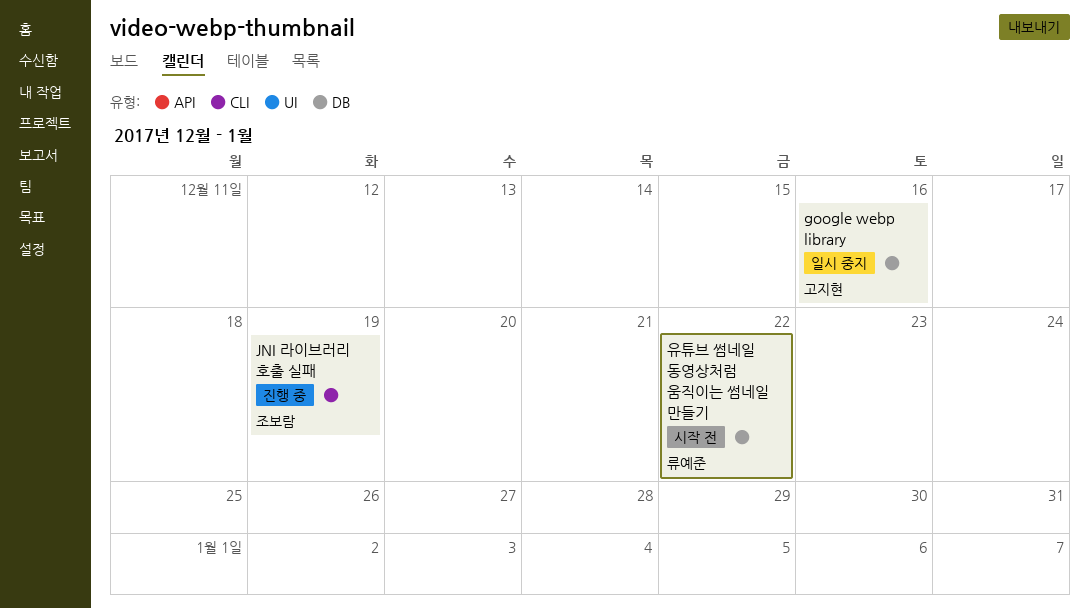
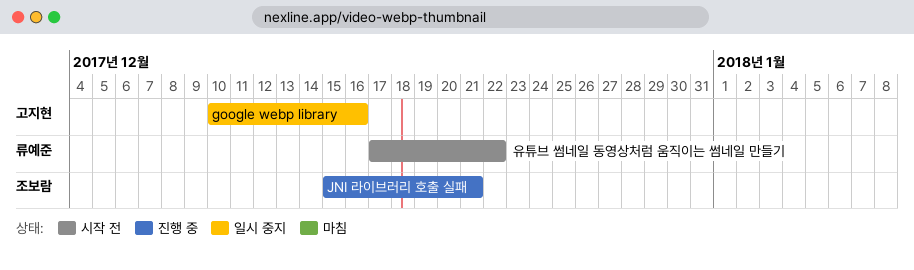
JNI 라이브러리 호출 실패, due: Dec 19 -> Dec 21

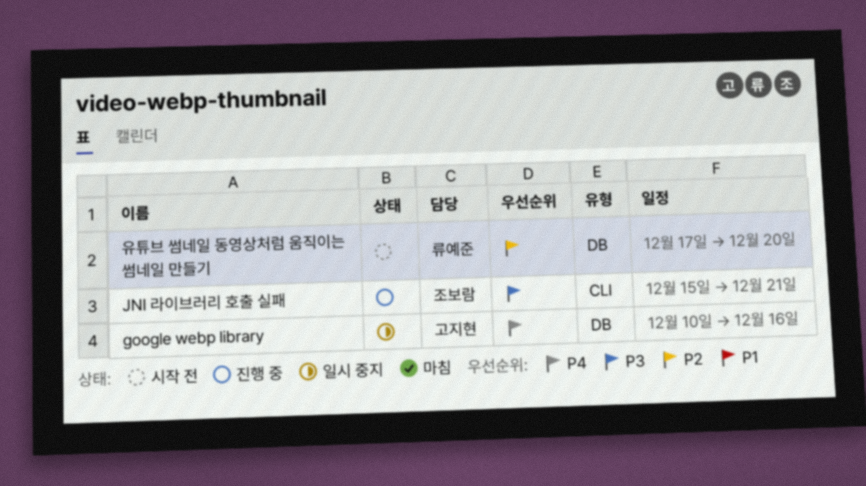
유튜브 썸네일 동영상처럼 움직이는 썸네일 만들기, due: Dec 22 -> Dec 20

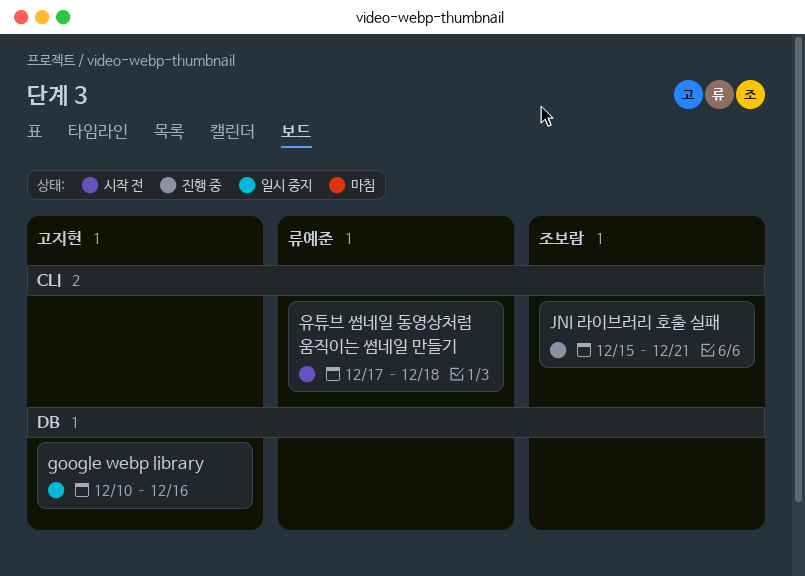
유튜브 썸네일 동영상처럼 움직이는 썸네일 만들기, label: DB -> CLI
유튜브 썸네일 동영상처럼 움직이는 썸네일 만들기, due: Dec 20 -> Dec 18

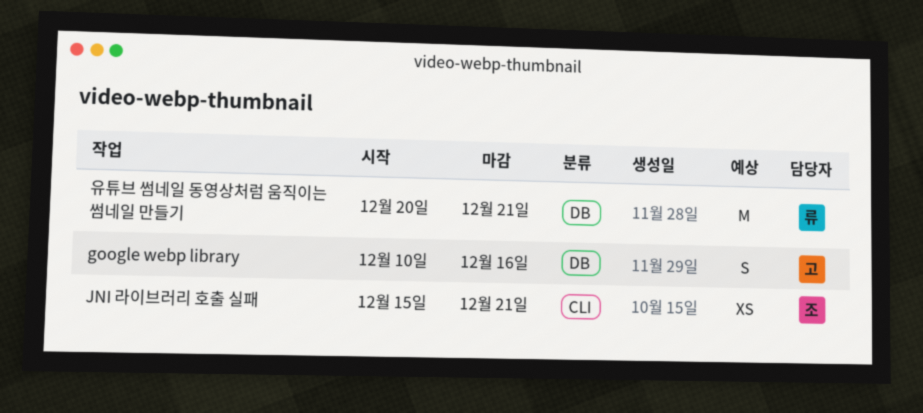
유튜브 썸네일 동영상처럼 움직이는 썸네일 만들기, label: CLI -> DB
유튜브 썸네일 동영상처럼 움직이는 썸네일 만들기, start: Dec 17 -> Dec 20
유튜브 썸네일 동영상처럼 움직이는 썸네일 만들기, due: Dec 18 -> Dec 21

